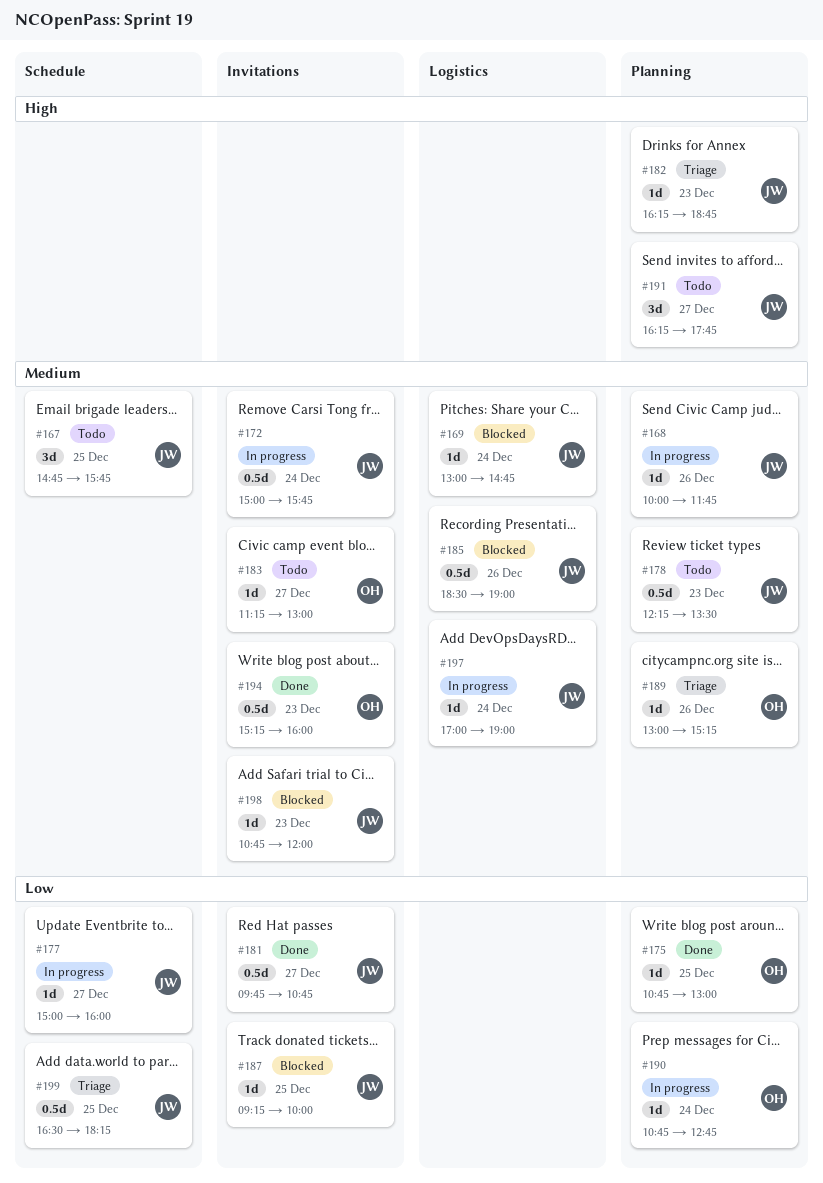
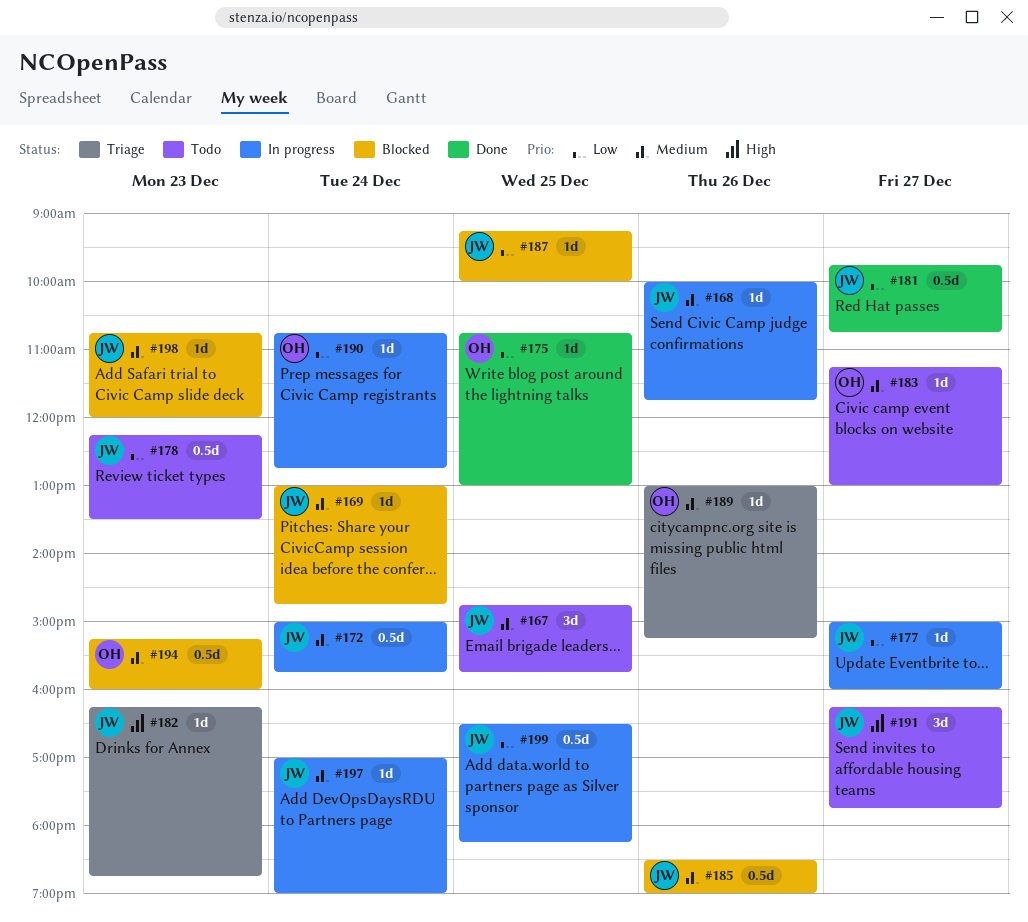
#178, priority: Medium -> Low
#194, status: Done -> Blocked
#199, status: Triage -> In progress

